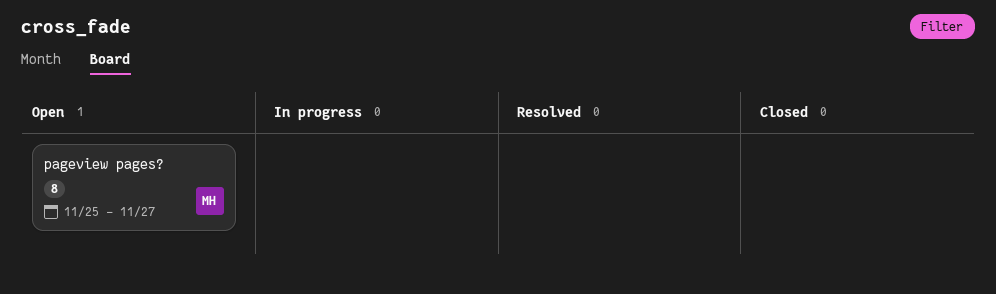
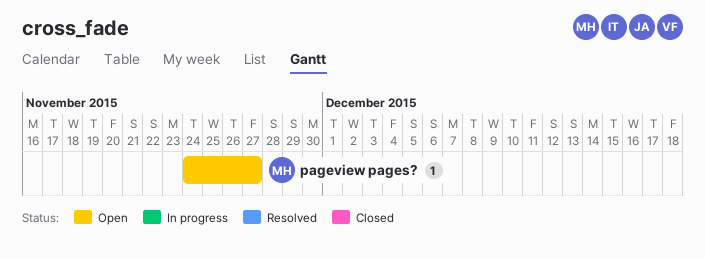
pageview pages?, estimate: 8 -> 1
pageview pages?, start: Nov 25 -> Nov 24

